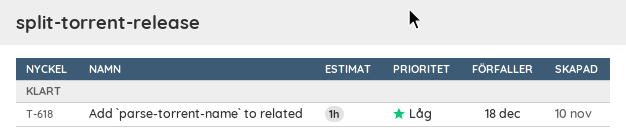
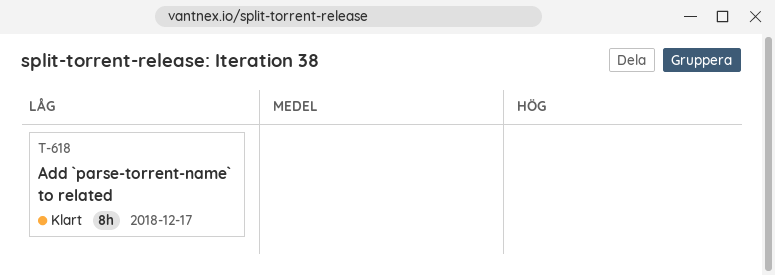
T-618, estimate: 1h -> 8h
T-618, due: Dec 18 -> Dec 17

